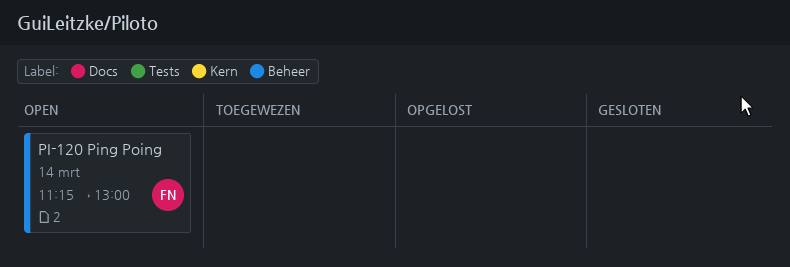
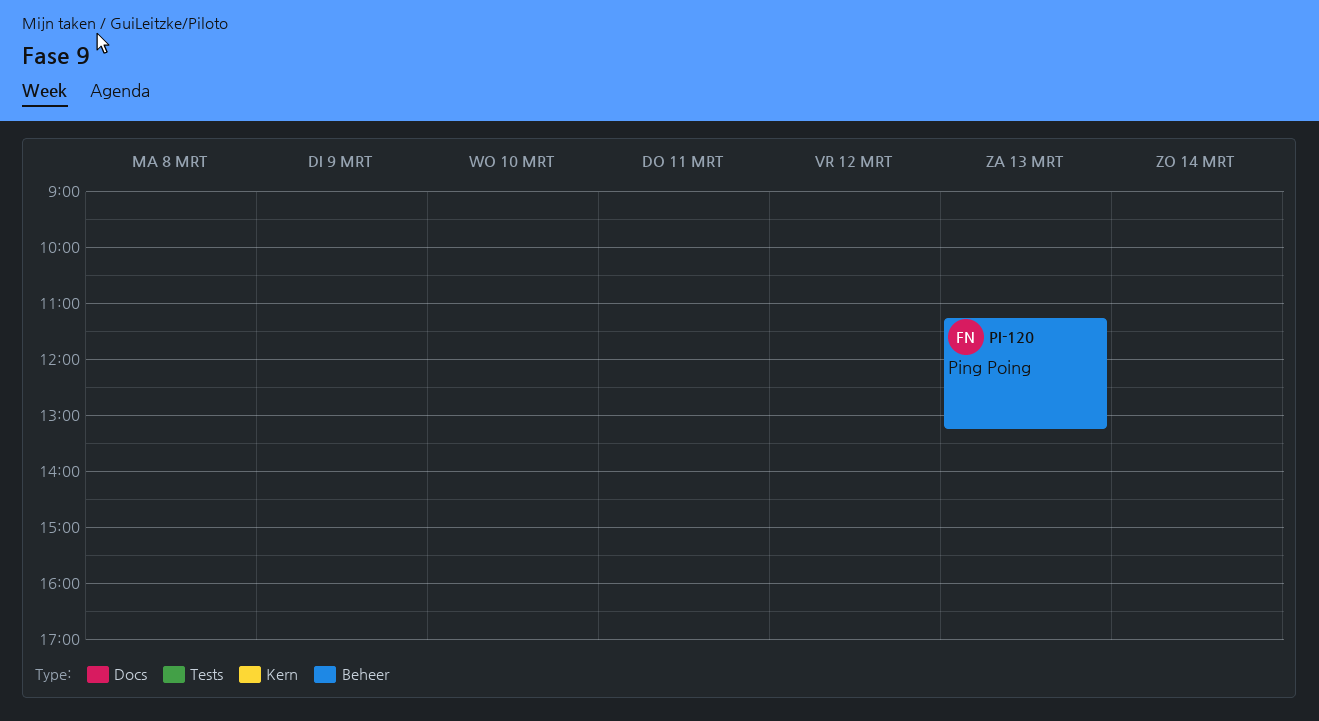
PI-120, day: Mar 14 -> Mar 13
PI-120, ends: 13:00 -> 13:15

